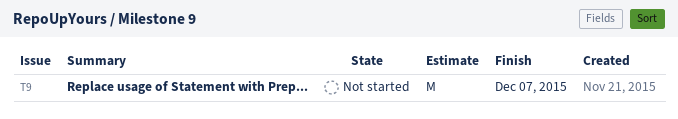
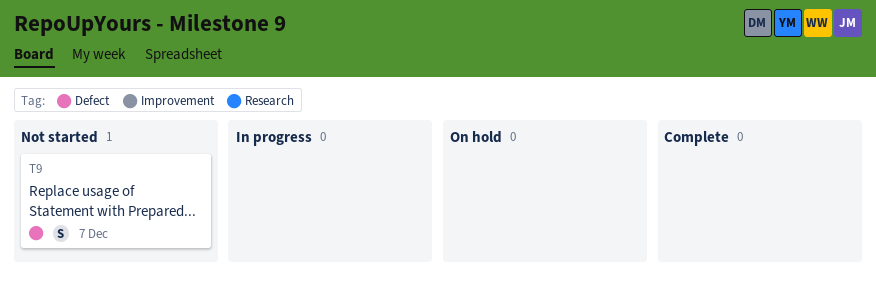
T9, estimate: M -> S

